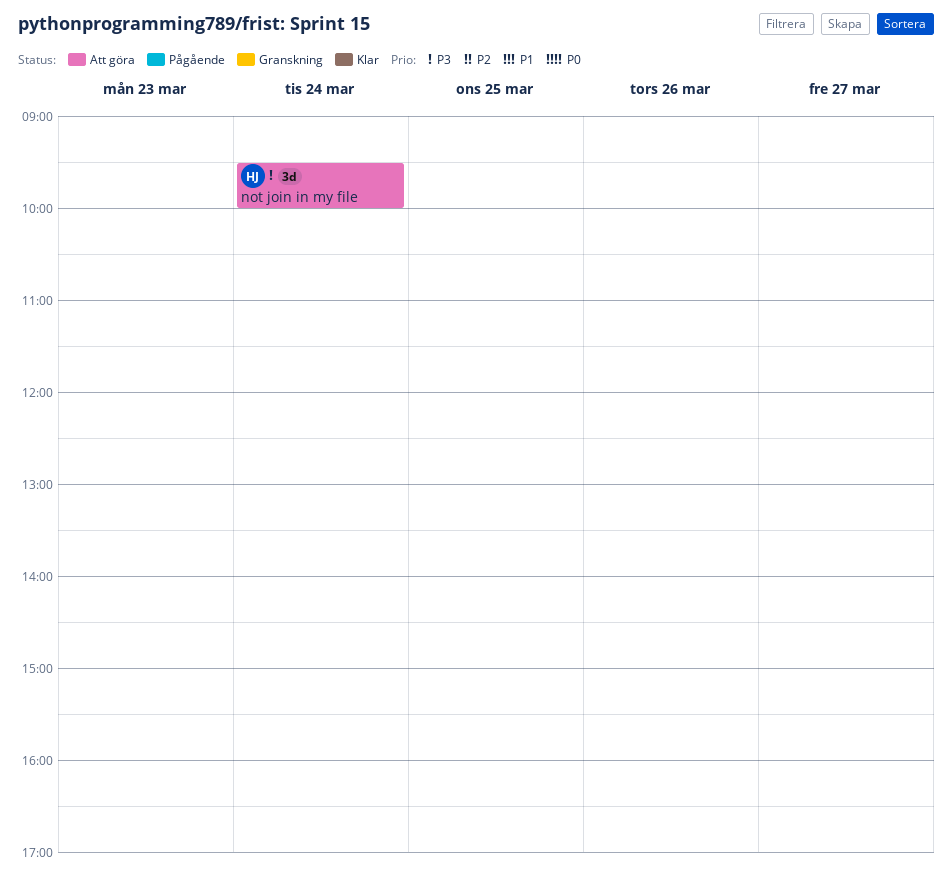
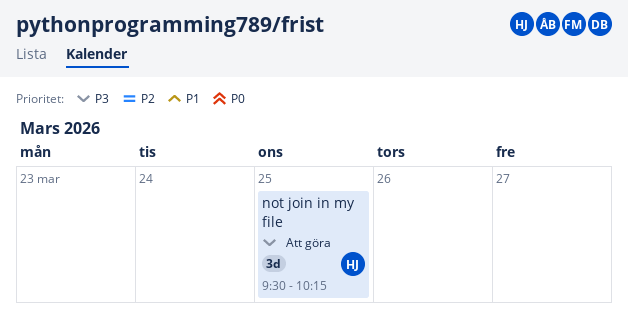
not join in my file, day: Mar 24 -> Mar 25
not join in my file, ends: 10:00 -> 10:15

